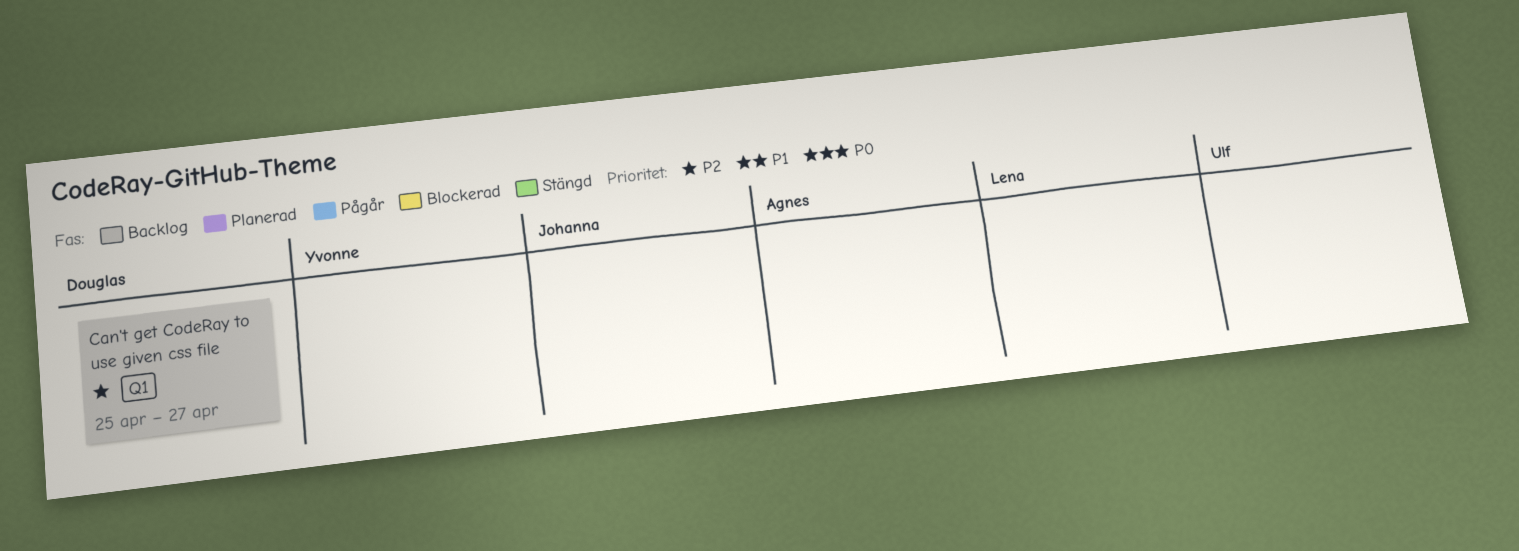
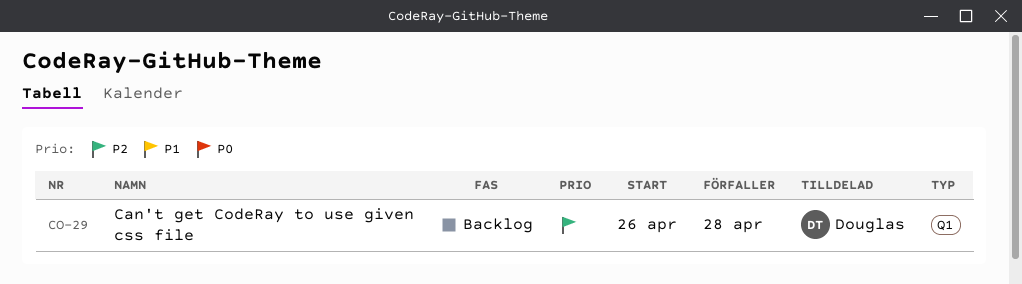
Can't get CodeRay to use given css file, start: Apr 25 -> Apr 26
Can't get CodeRay to use given css file, due: Apr 27 -> Apr 28

